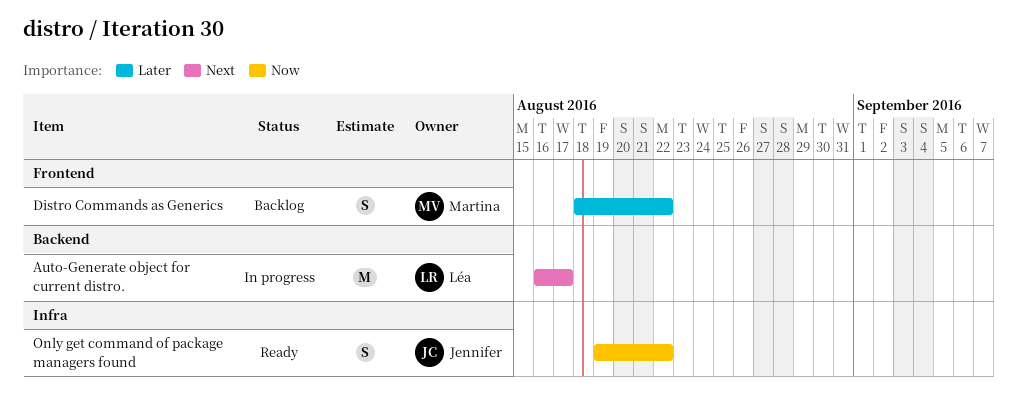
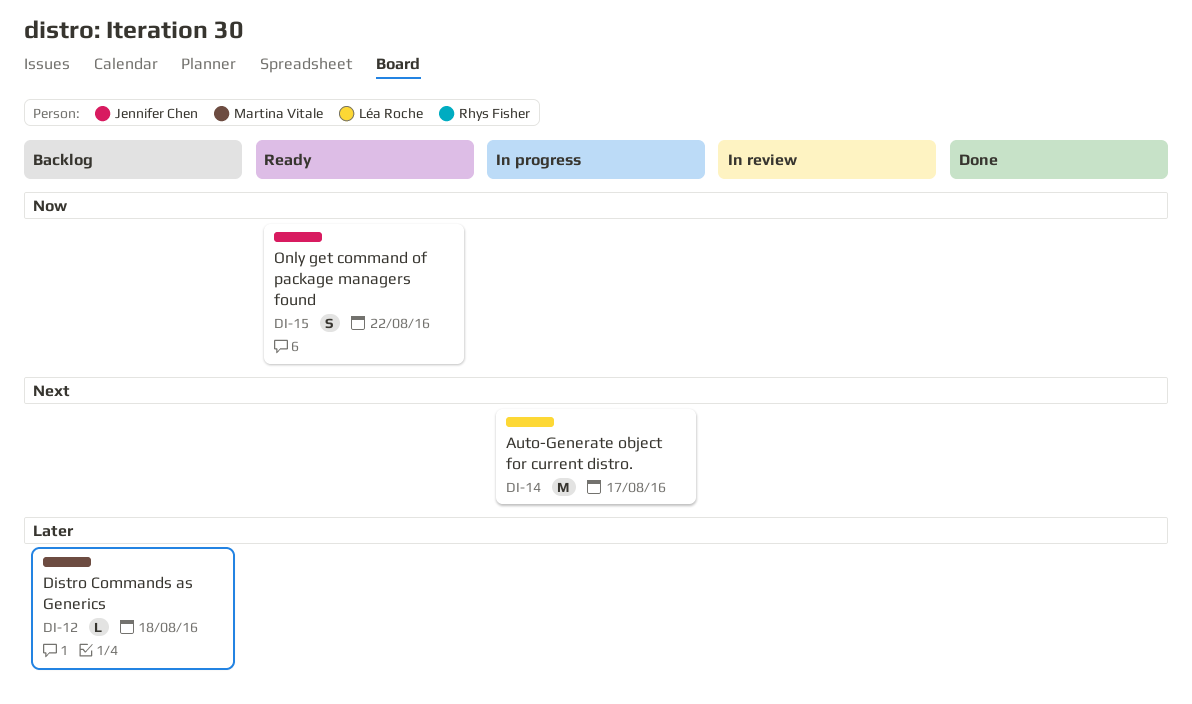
Distro Commands as Generics, estimate: S -> L
Distro Commands as Generics, due: Aug 22 -> Aug 18

